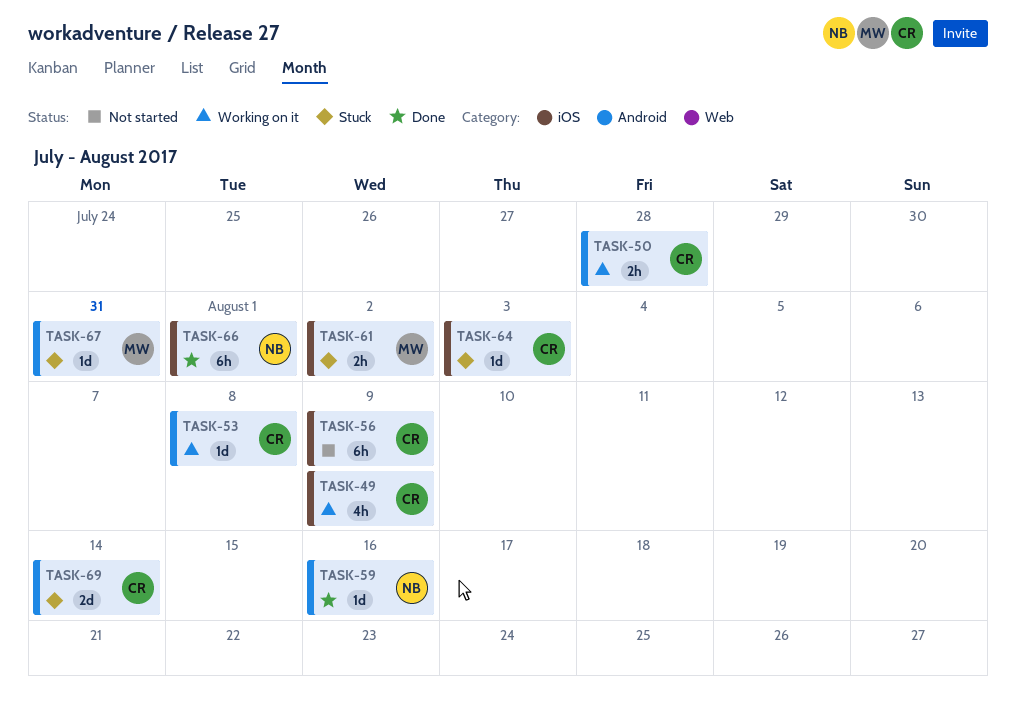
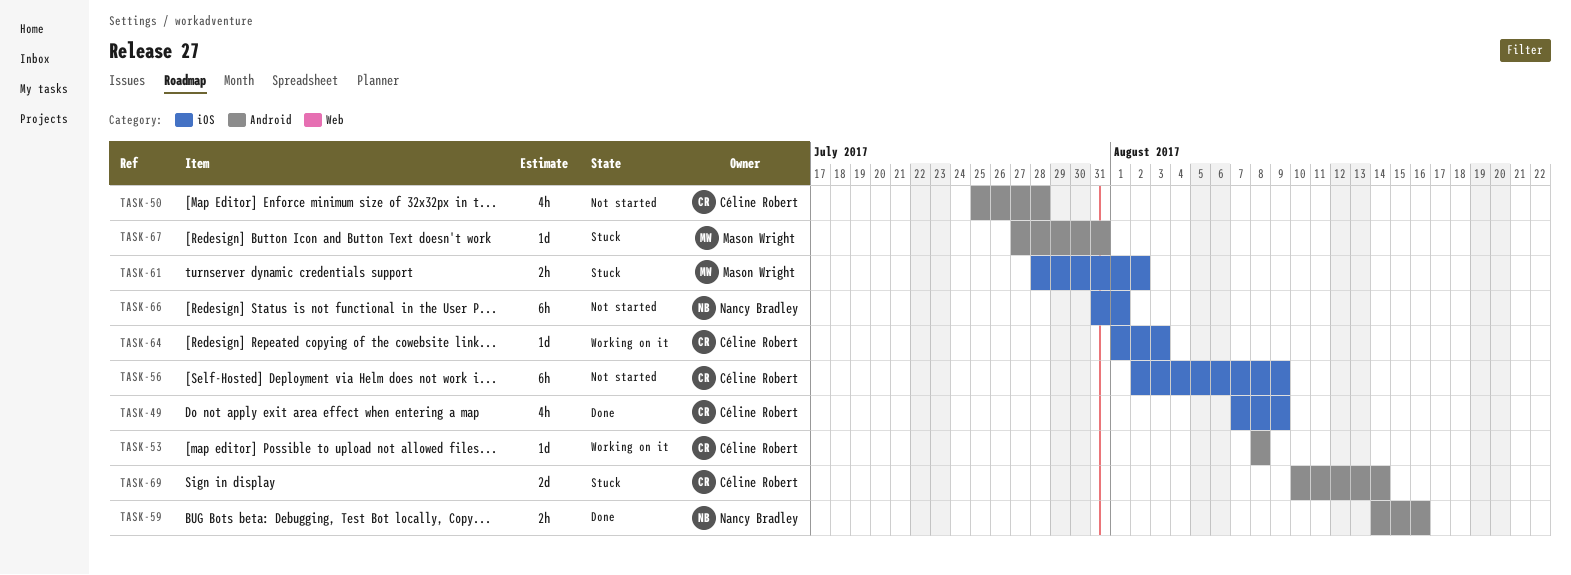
TASK-49, status: Working on it -> Done
TASK-50, status: Working on it -> Not started
TASK-50, estimate: 2h -> 4h
TASK-59, estimate: 1d -> 2h
TASK-64, status: Stuck -> Working on it
TASK-66, status: Done -> Not started

